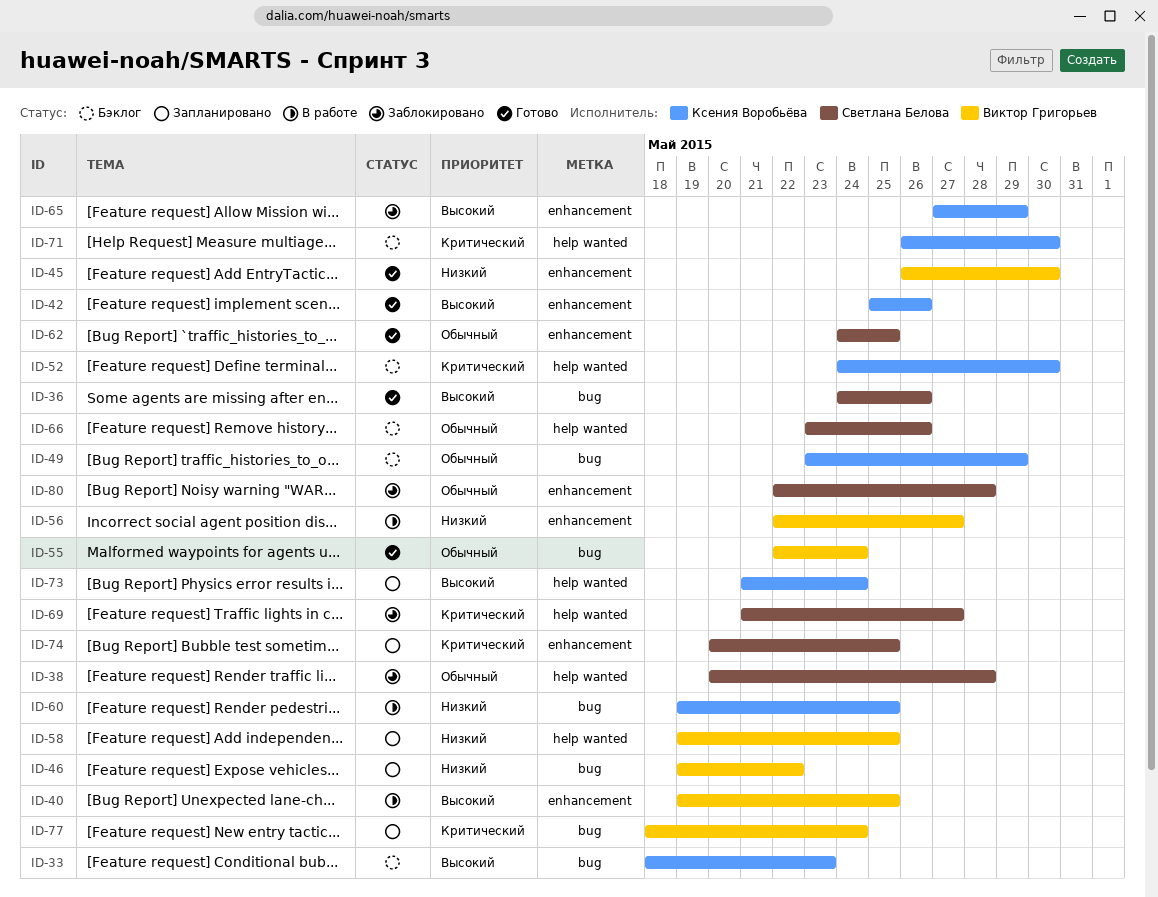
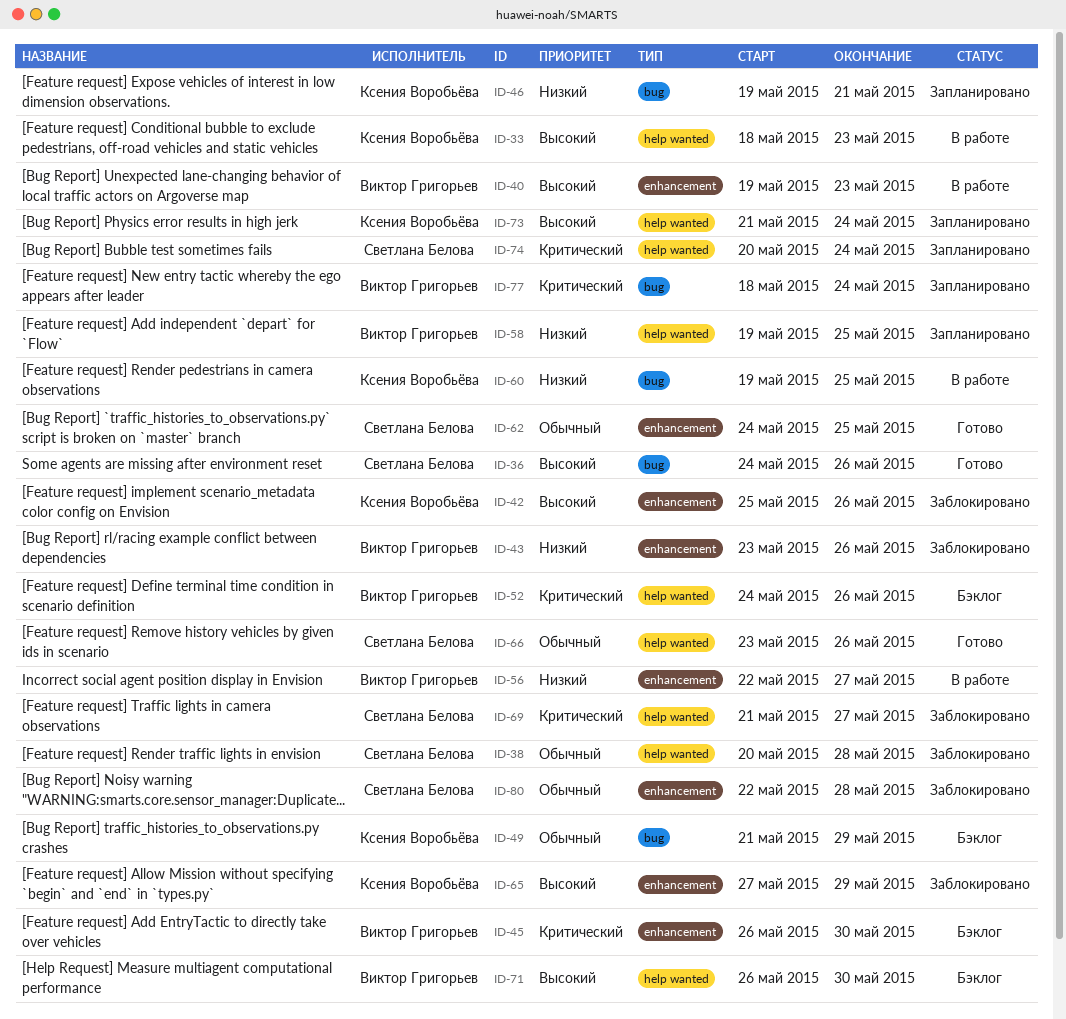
ID-33, status: Бэклог -> В работе
ID-33, label: bug -> help wanted
ID-40, due: May 25 -> May 23
ID-42, status: Готово -> Заблокировано
ID-43: none -> present
ID-45, status: Готово -> Бэклог
ID-45, priority: Низкий -> Критический
ID-46, owner: Виктор Григорьев -> Ксения Воробьёва
ID-46, due: May 22 -> May 21
ID-49, start: May 23 -> May 21
ID-52, owner: Ксения Воробьёва -> Виктор Григорьев
ID-52, due: May 30 -> May 26
ID-55: present -> none
ID-66, status: Бэклог -> Готово
ID-71, owner: Ксения Воробьёва -> Виктор Григорьев
ID-71, priority: Критический -> Высокий
ID-74, label: enhancement -> help wanted
ID-74, due: May 25 -> May 24

